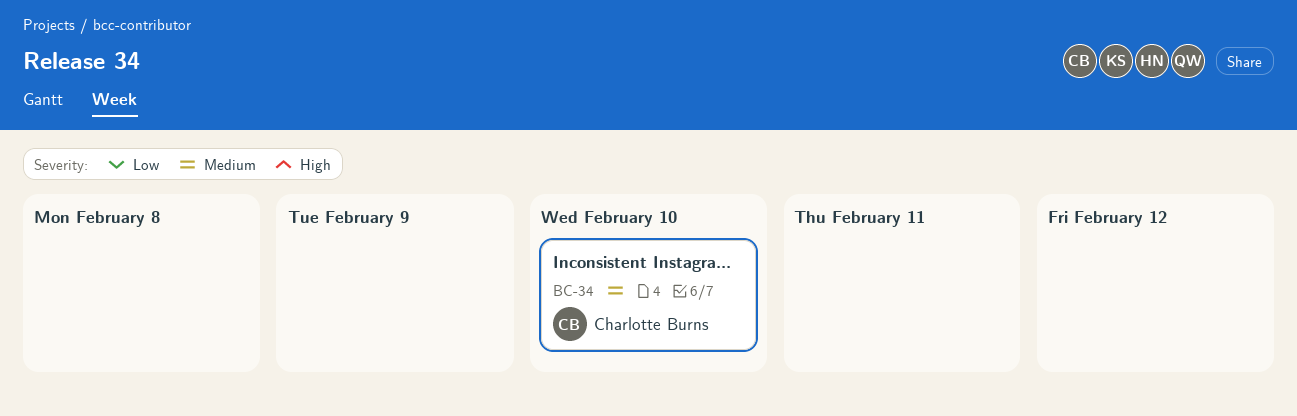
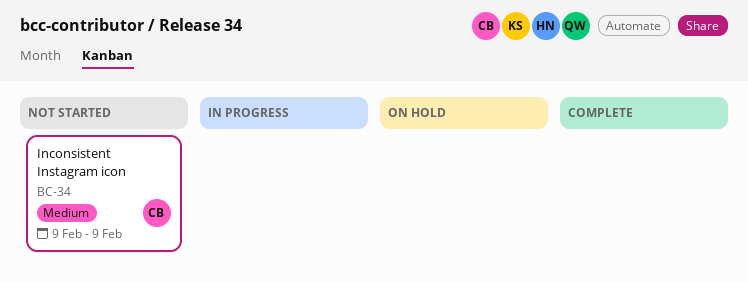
BC-34, due: Feb 10 -> Feb 9

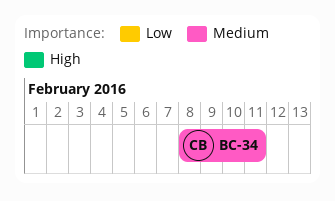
BC-34, start: Feb 9 -> Feb 8
BC-34, due: Feb 9 -> Feb 11

